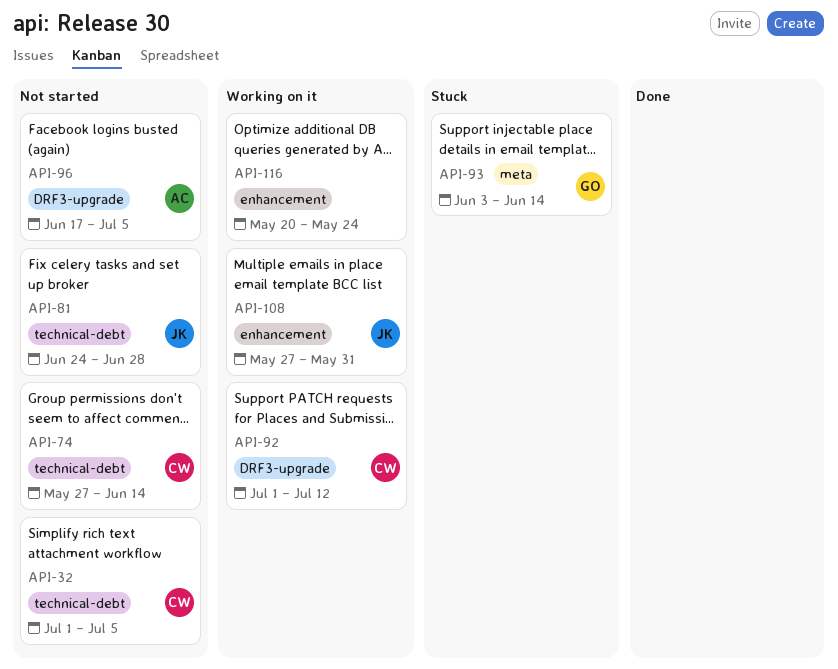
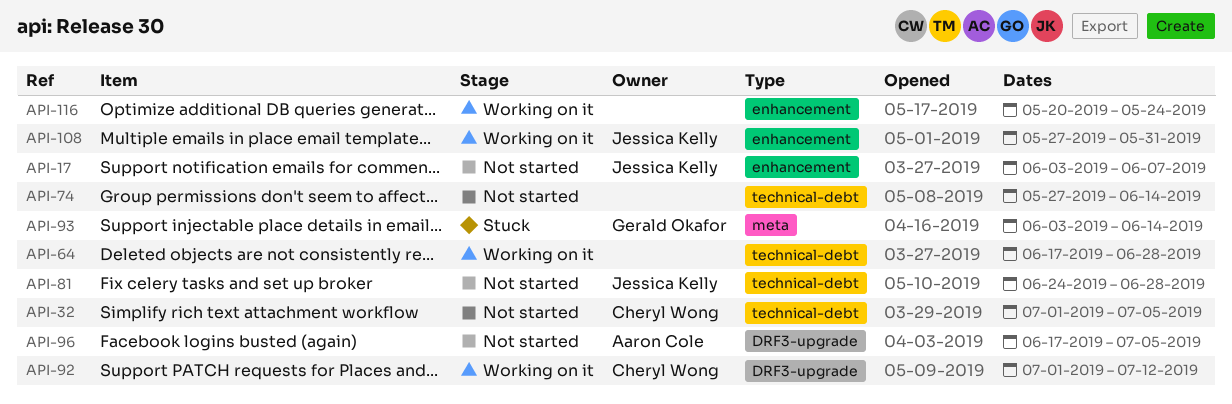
API-17: none -> present
API-64: none -> present
API-74, owner: Cheryl Wong -> none

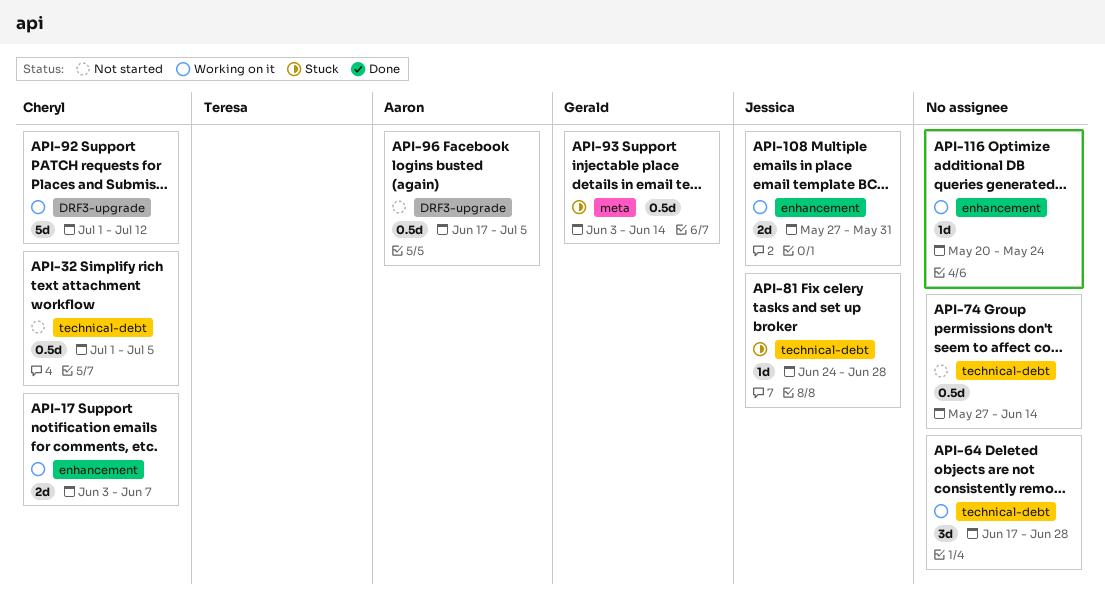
API-17, status: Not started -> Working on it
API-17, owner: Jessica Kelly -> Cheryl Wong
API-81, status: Not started -> Stuck

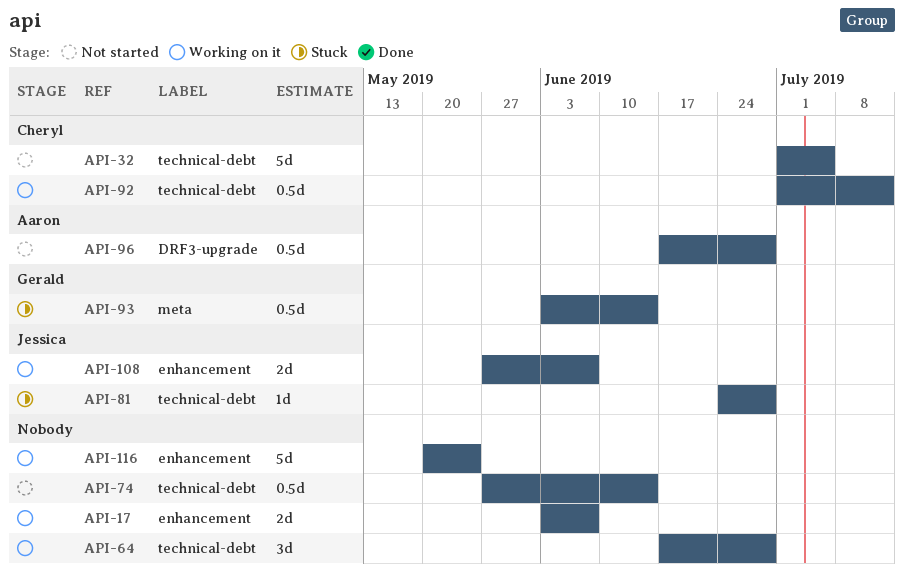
API-17, owner: Cheryl -> none
API-32, estimate: 0.5d -> 5d
API-92, label: DRF3-upgrade -> technical-debt
API-92, estimate: 5d -> 0.5d
API-96, due: Jul 5 -> Jun 28
API-108, due: May 31 -> Jun 7
API-116, estimate: 1d -> 5d

